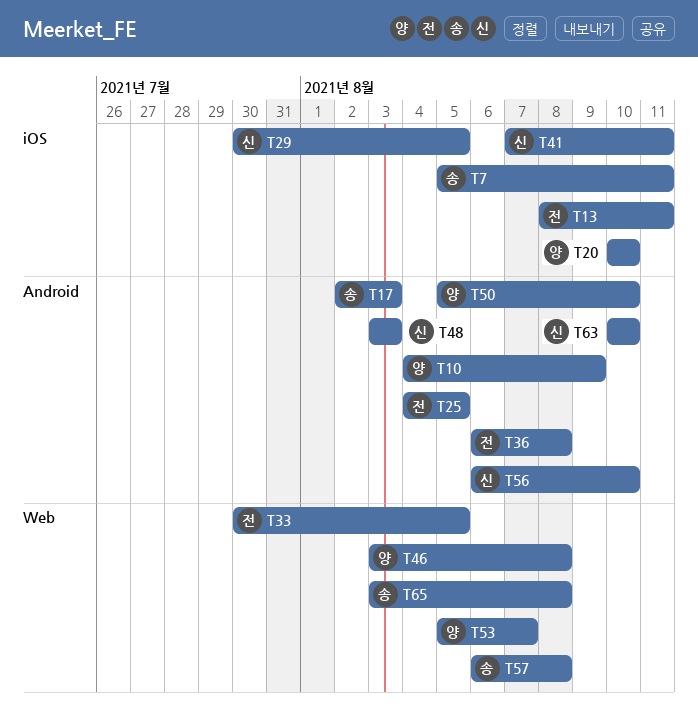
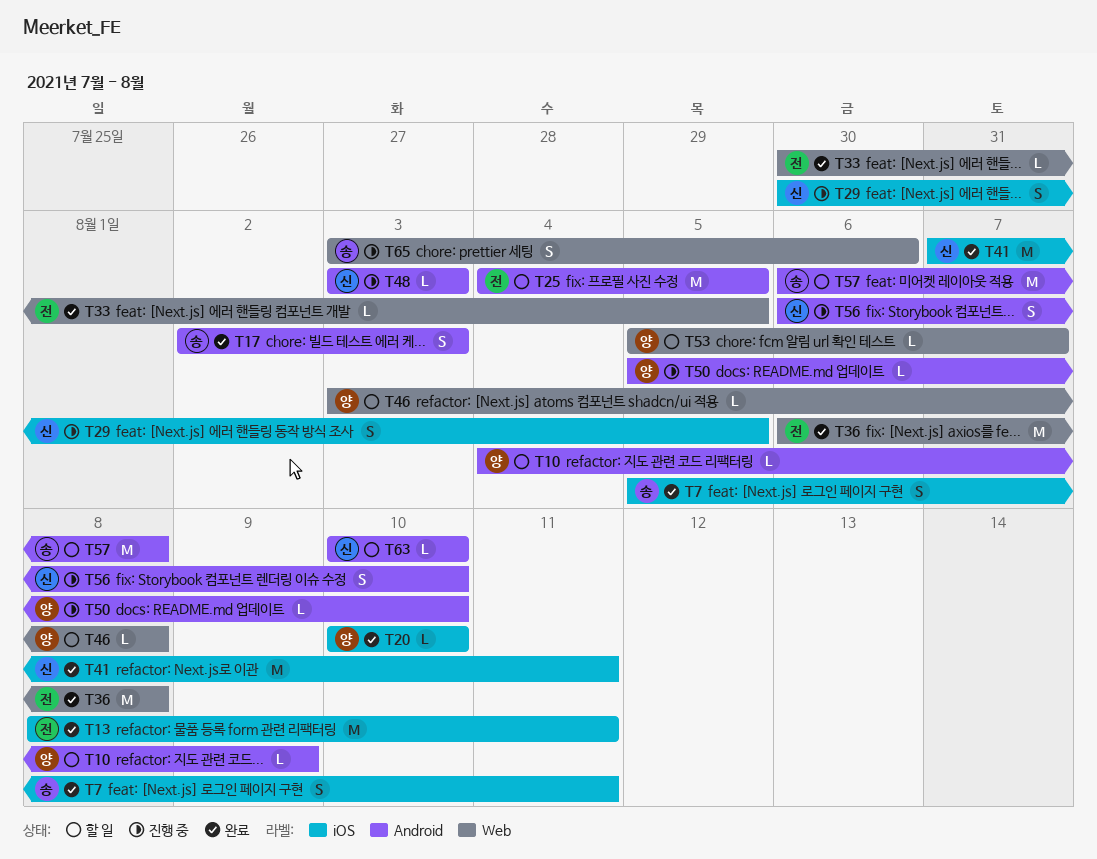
T36, label: Android -> Web
T57, label: Web -> Android
T65, due: Aug 8 -> Aug 6

